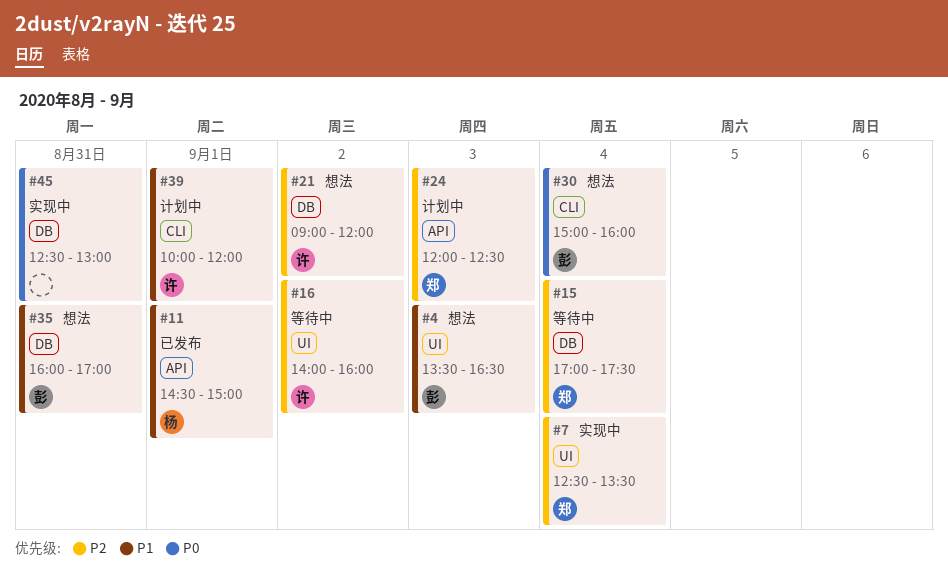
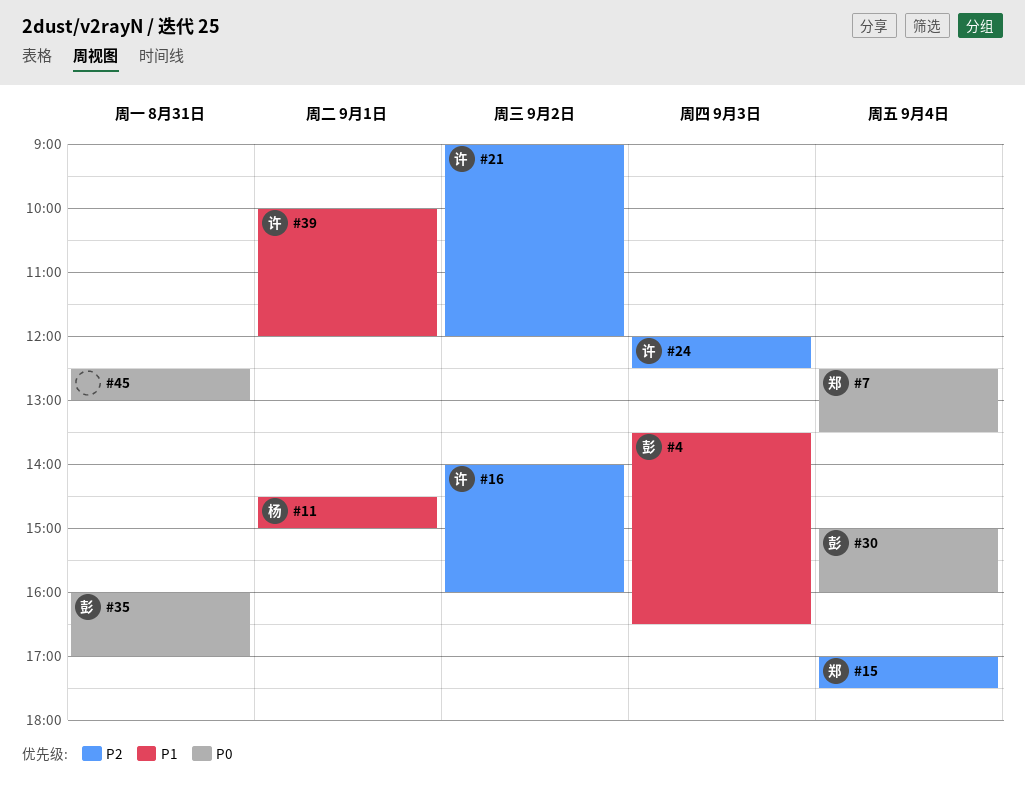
#7, priority: P2 -> P0
#24, owner: 郑 -> 许
#35, priority: P1 -> P0

